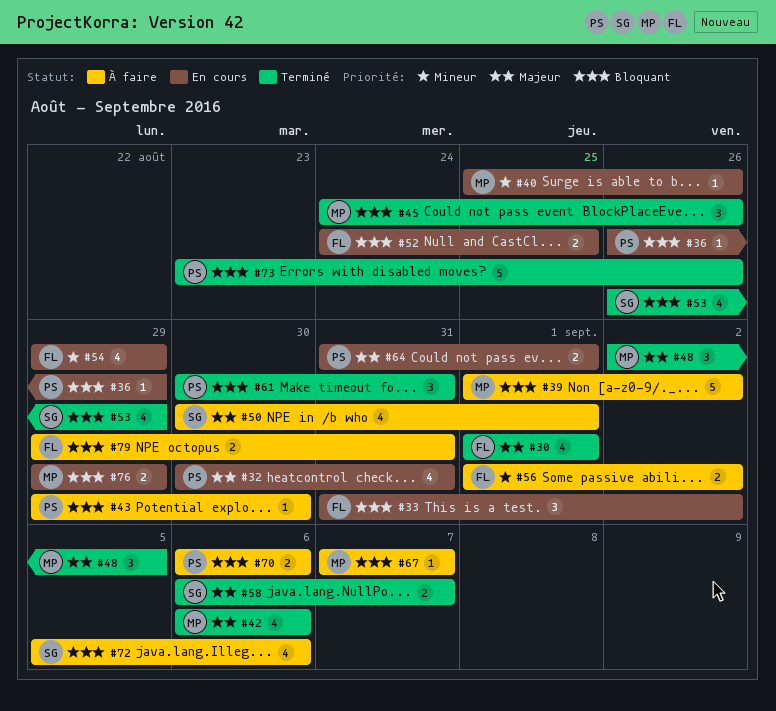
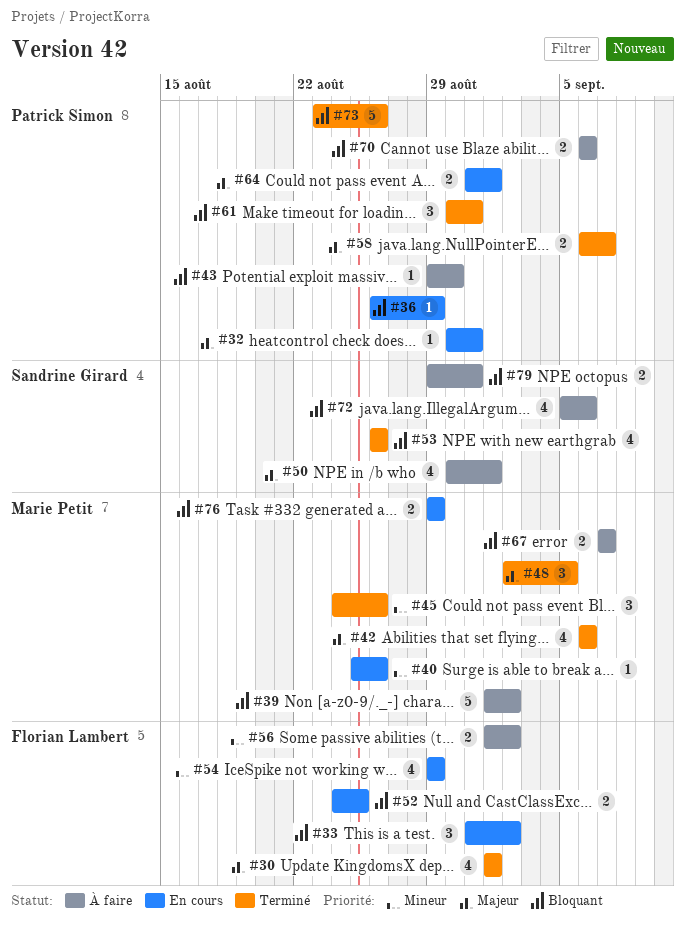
#32, estimate: 4 -> 1
#45, priority: Bloquant -> Mineur
#53, due: Aug 29 -> Aug 26
#58, owner: Sandrine Girard -> Patrick Simon
#67, estimate: 1 -> 2
#79, owner: Florian Lambert -> Sandrine Girard

